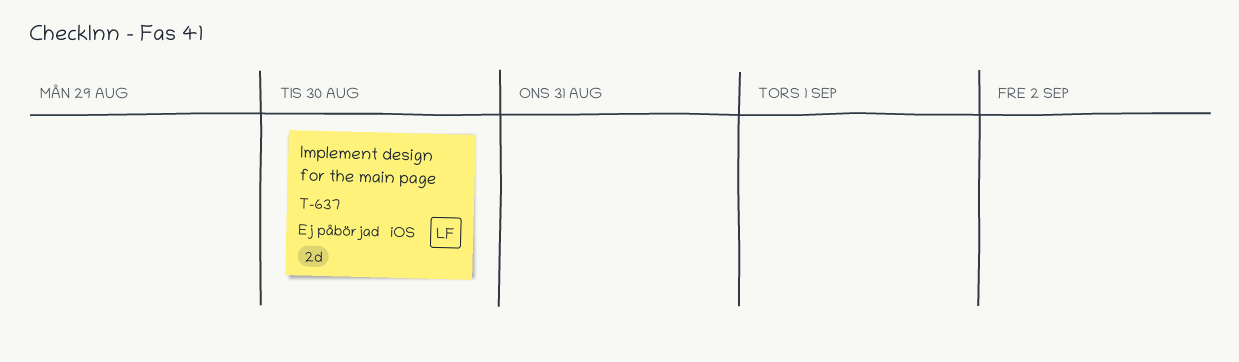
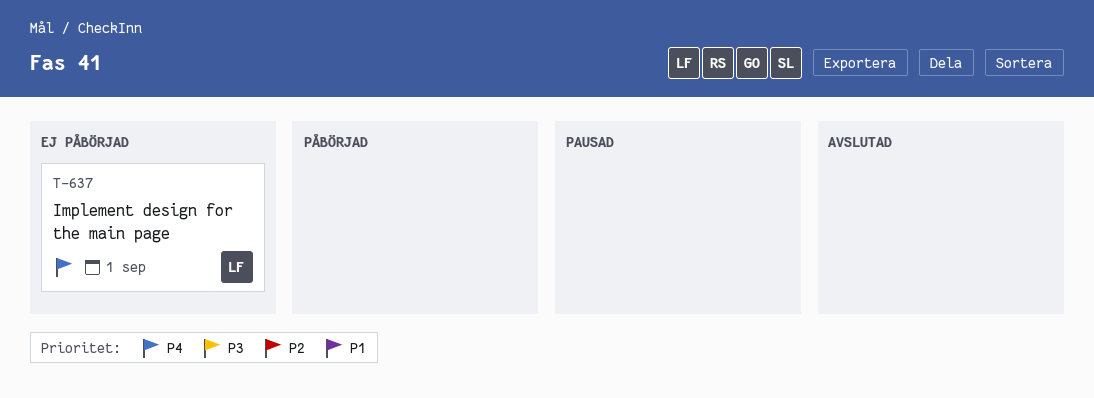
T-637, due: Aug 30 -> Sep 1

